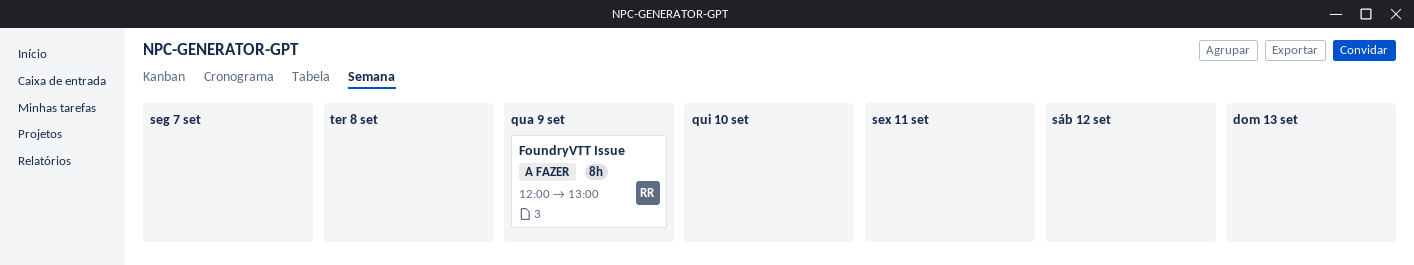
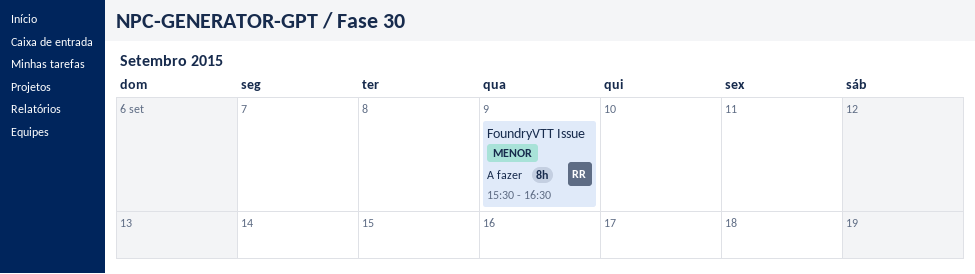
FoundryVTT Issue, begins: 12:00 -> 15:30
FoundryVTT Issue, ends: 13:00 -> 16:30

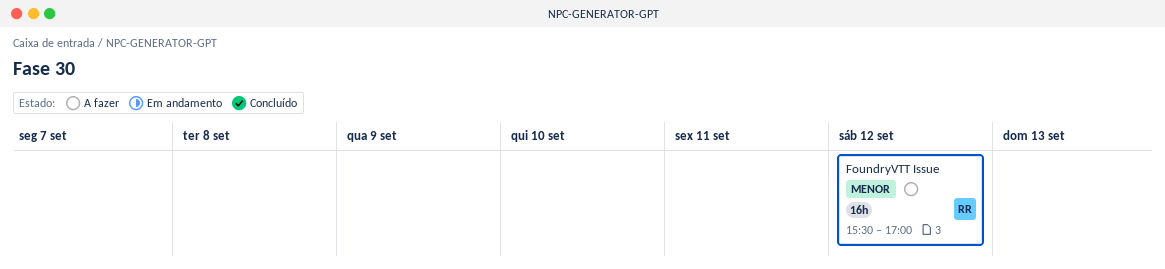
FoundryVTT Issue, estimate: 8h -> 16h
FoundryVTT Issue, day: Sep 9 -> Sep 12
FoundryVTT Issue, ends: 16:30 -> 17:00

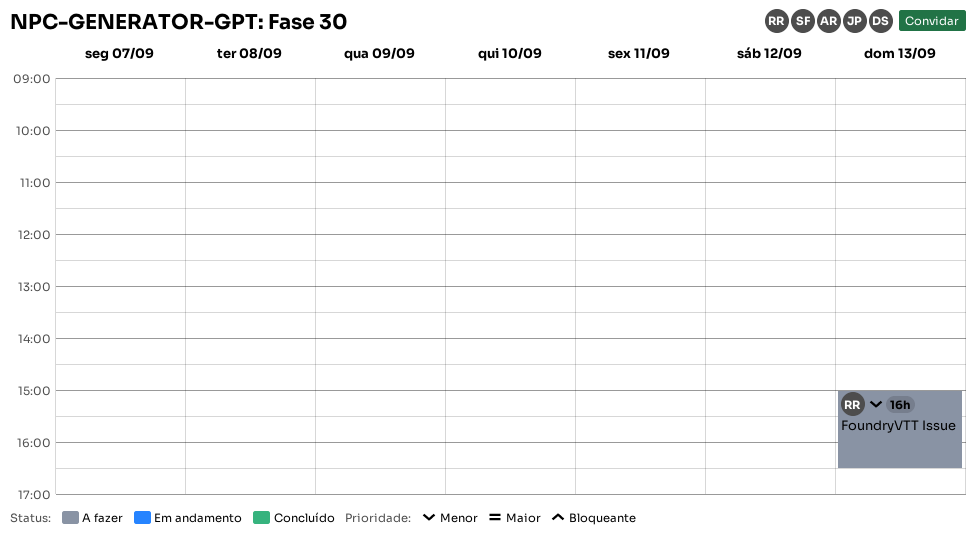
FoundryVTT Issue, day: Sep 12 -> Sep 13
FoundryVTT Issue, begins: 15:30 -> 15:00
FoundryVTT Issue, ends: 17:00 -> 16:30

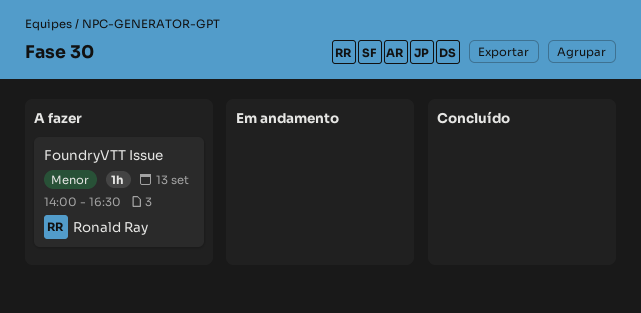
FoundryVTT Issue, estimate: 16h -> 1h
FoundryVTT Issue, begins: 15:00 -> 14:00

